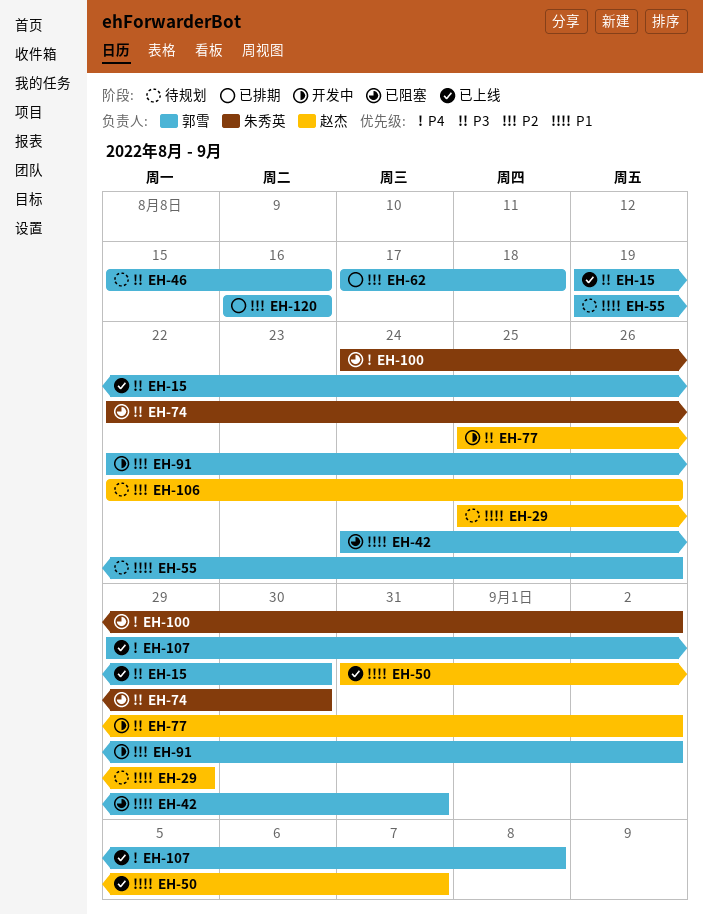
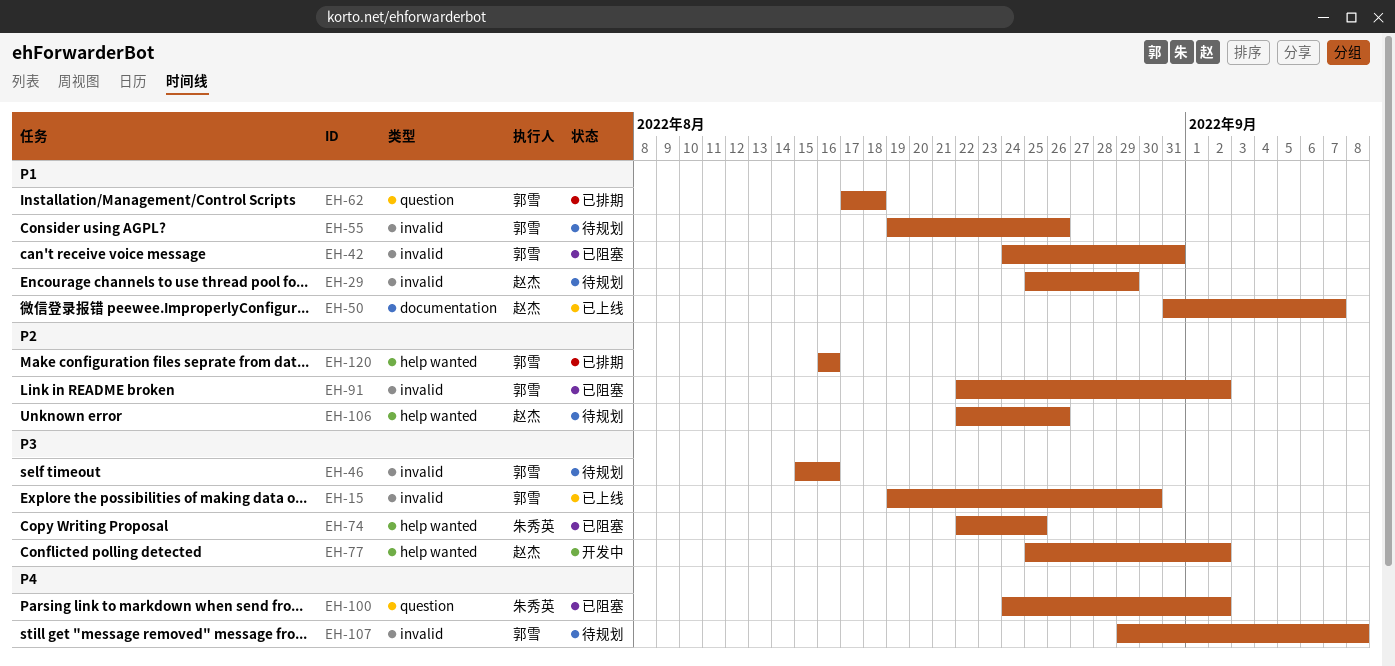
EH-62, priority: P2 -> P1
EH-74, due: Aug 30 -> Aug 25
EH-91, status: 开发中 -> 已阻塞
EH-107, status: 已上线 -> 待规划

